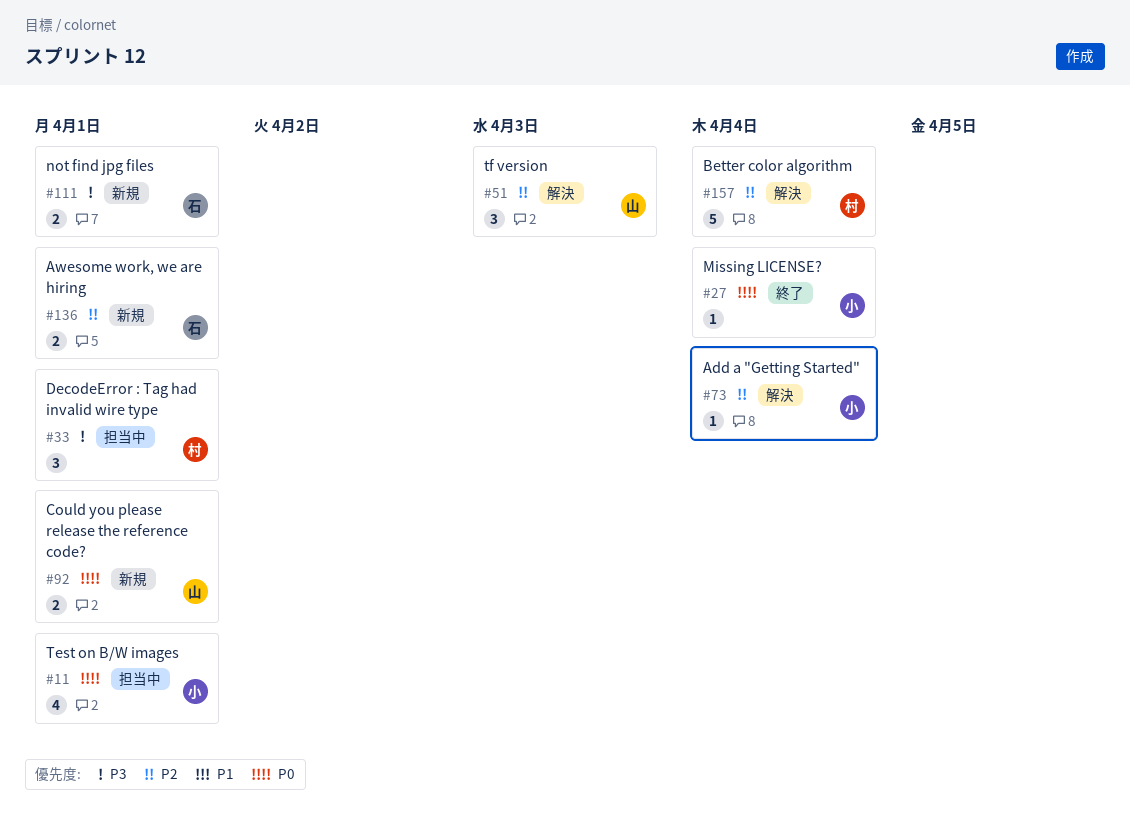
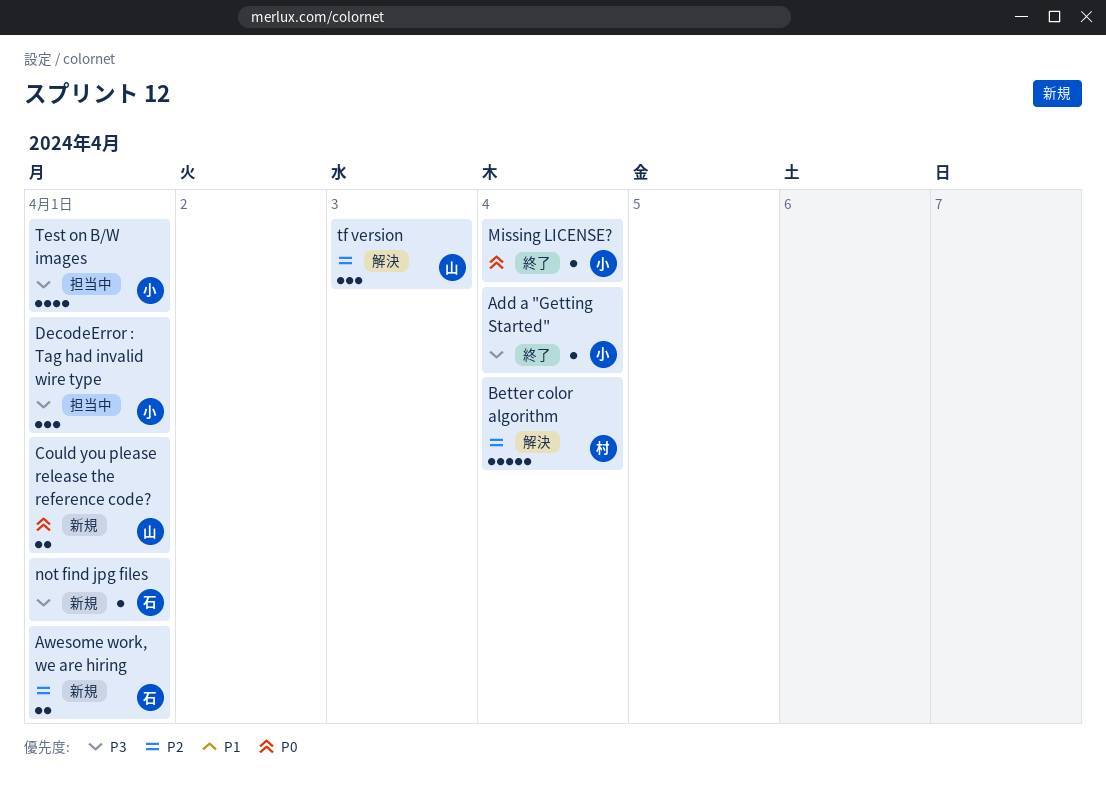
Add a "Getting Started", status: 解決 -> 終了
Add a "Getting Started", priority: P2 -> P3
DecodeError : Tag had invalid wire type, owner: 村 -> 小
not find jpg files, estimate: 2 -> 1
Test on B/W images, priority: P0 -> P3

